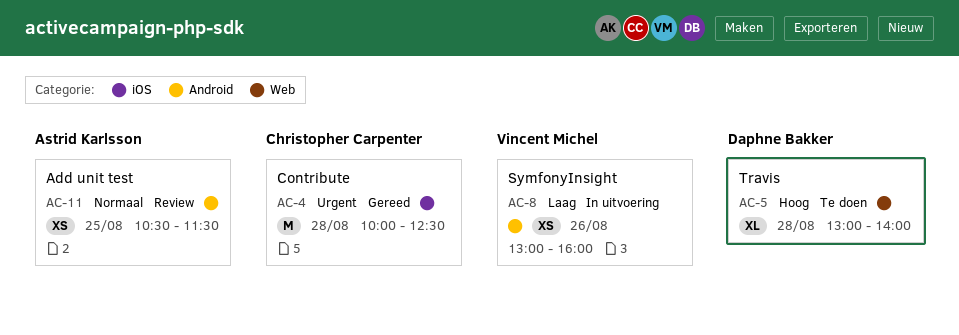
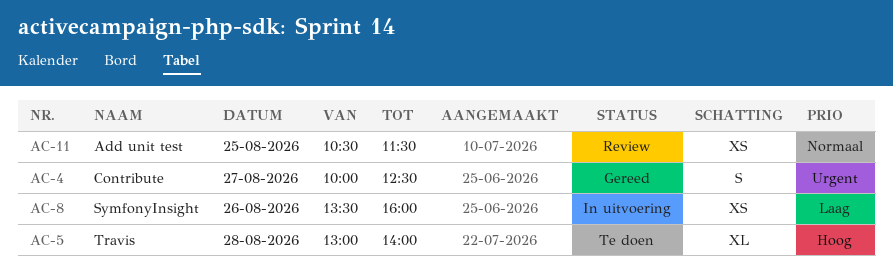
AC-4, estimate: M -> S
AC-4, day: Aug 28 -> Aug 27
AC-8, begins: 13:00 -> 13:30

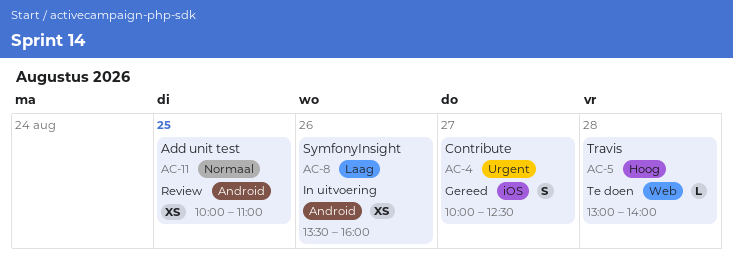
AC-5, estimate: XL -> L
AC-11, begins: 10:30 -> 10:00
AC-11, ends: 11:30 -> 11:00

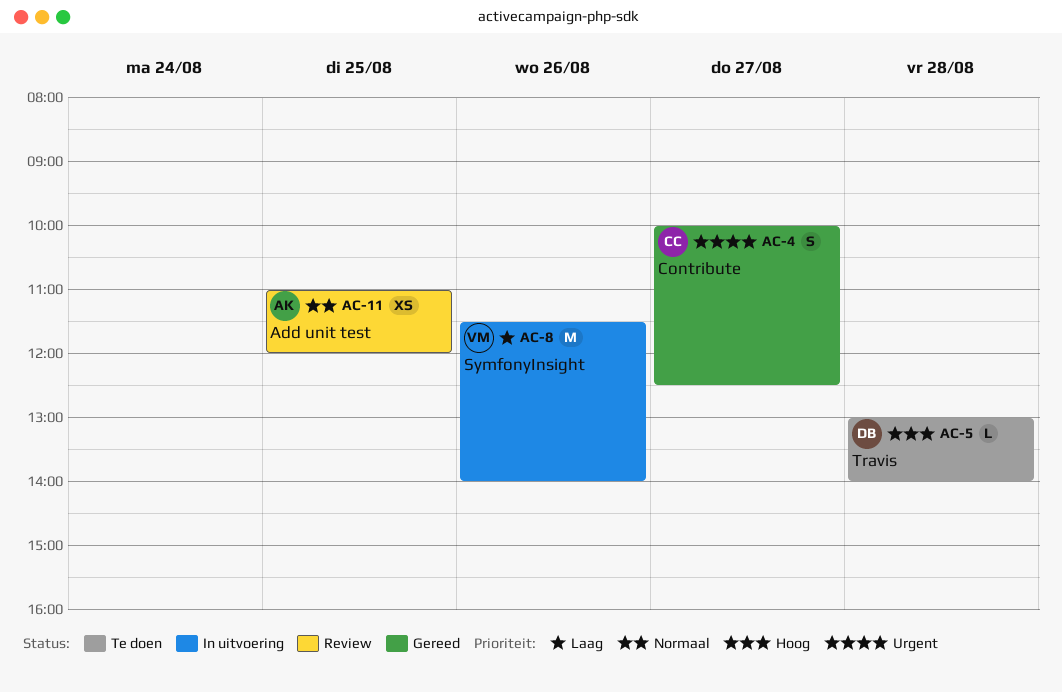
AC-8, estimate: XS -> M
AC-8, begins: 13:30 -> 11:30
AC-8, ends: 16:00 -> 14:00
AC-11, begins: 10:00 -> 11:00
AC-11, ends: 11:00 -> 12:00

